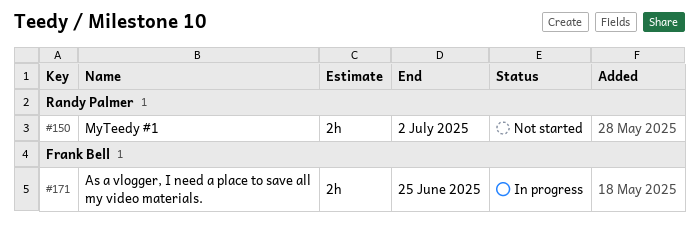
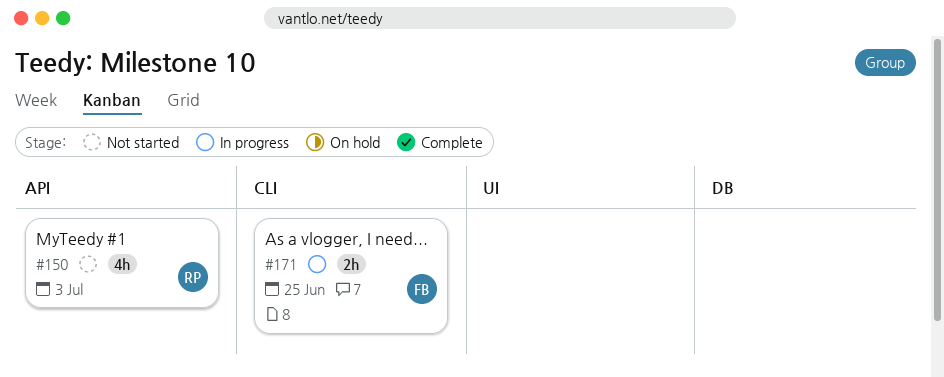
#150, estimate: 2h -> 4h
#150, due: Jul 2 -> Jul 3

